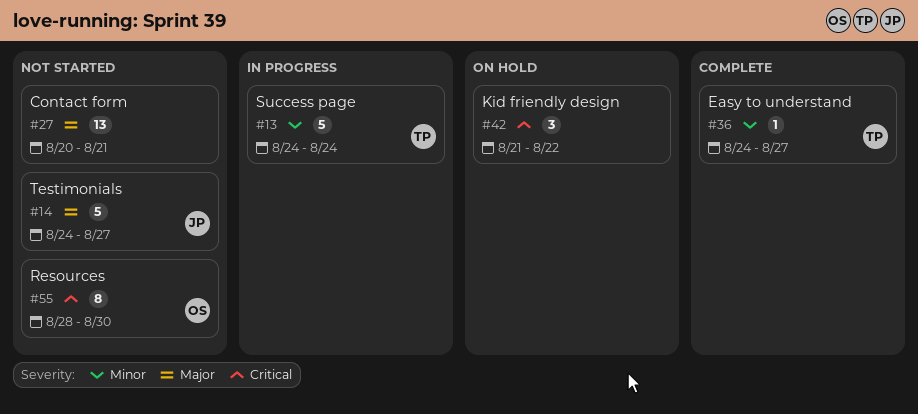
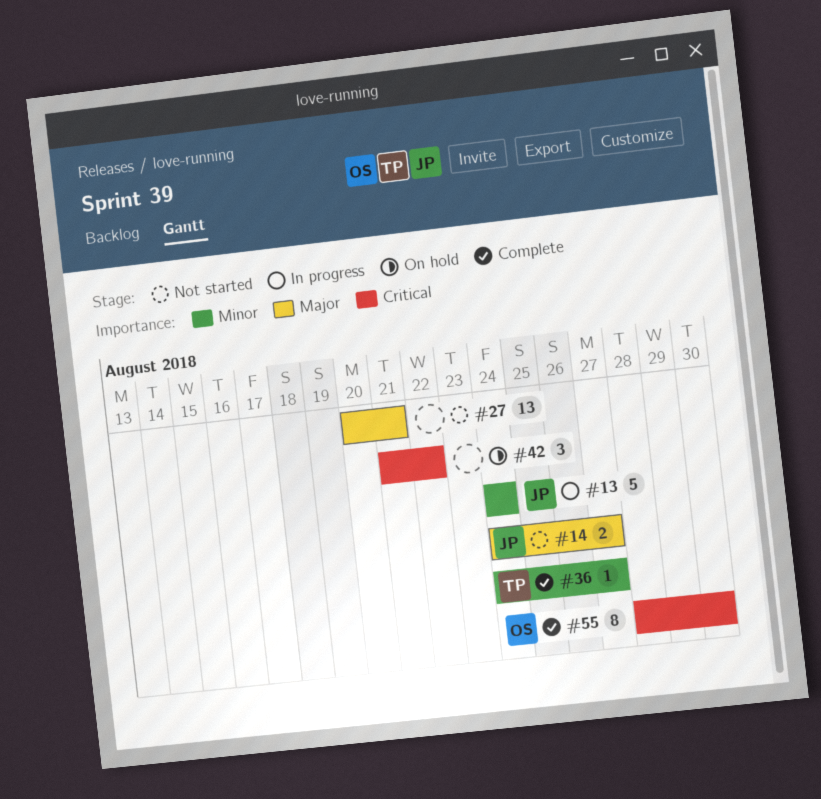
#13, owner: TP -> JP
#14, estimate: 5 -> 2
#55, status: Not started -> Complete

